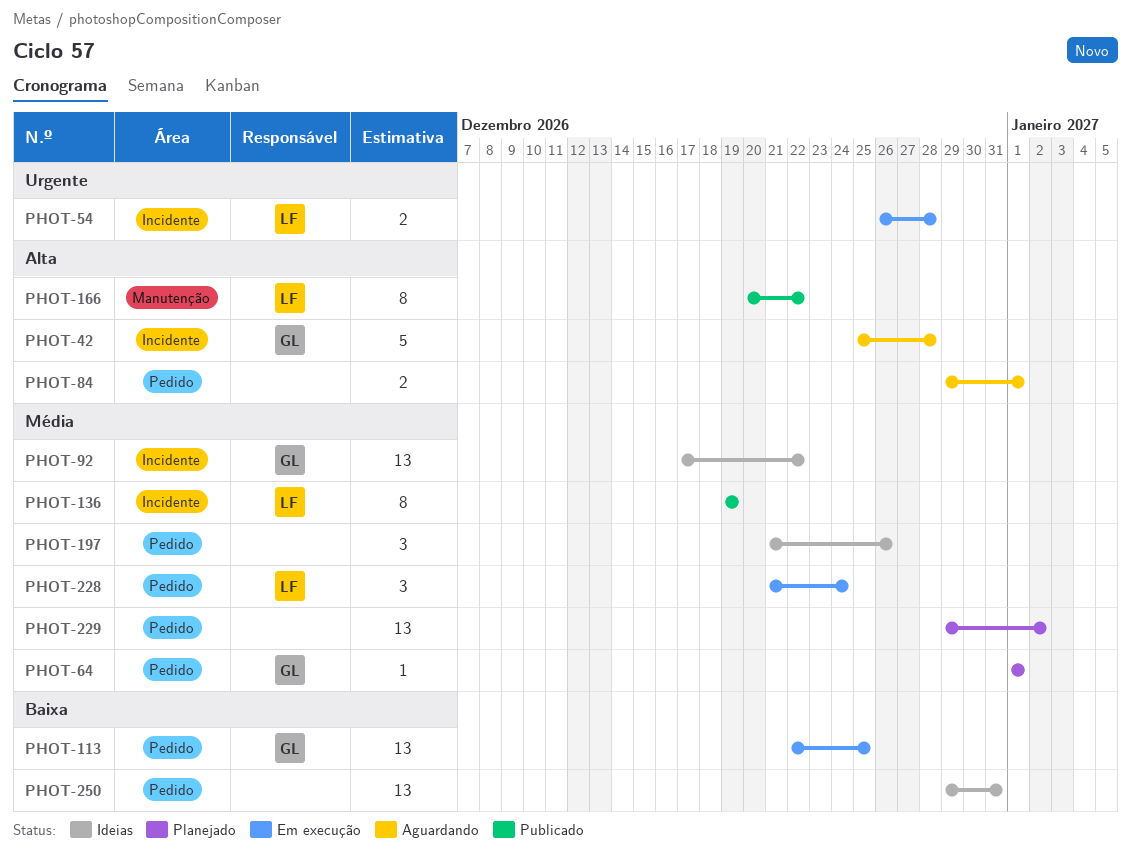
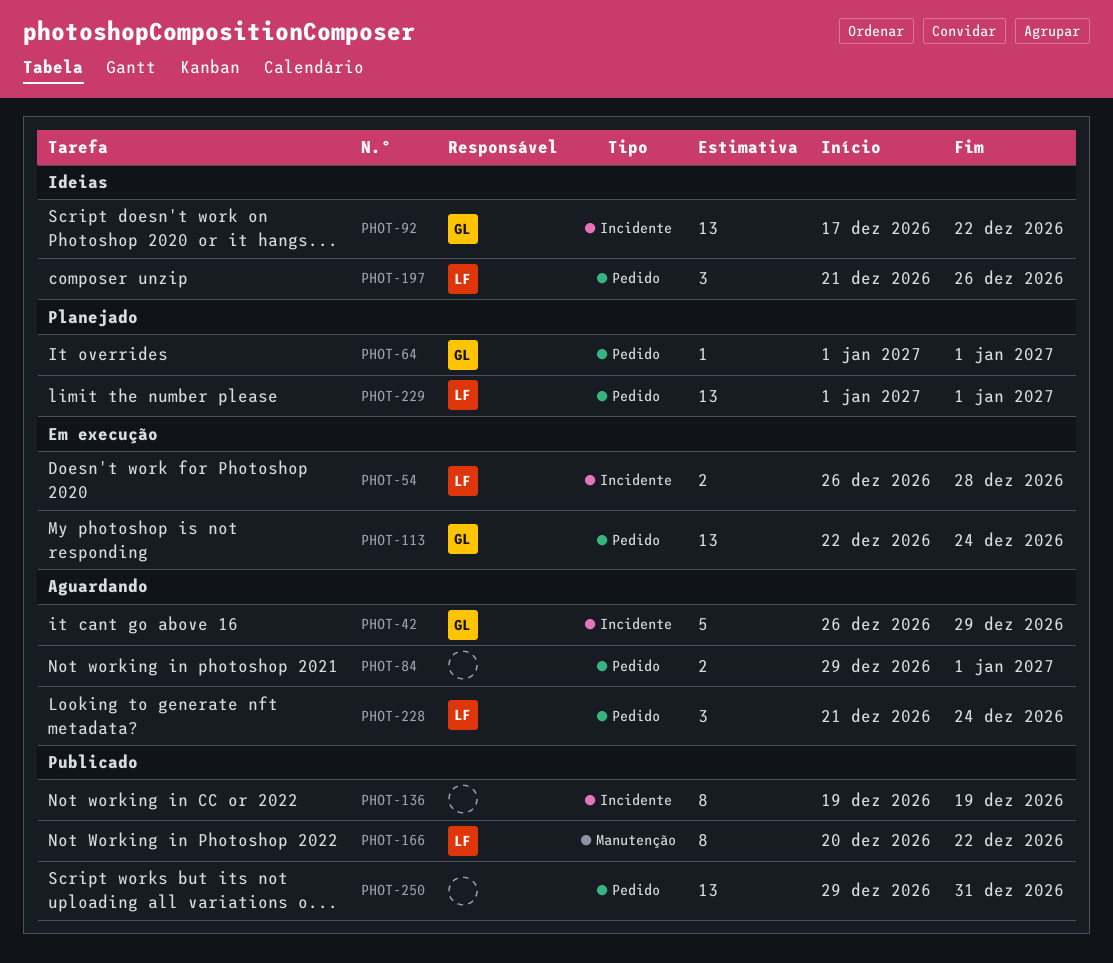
PHOT-42, start: Dec 25 -> Dec 26
PHOT-42, due: Dec 28 -> Dec 29
PHOT-113, due: Dec 25 -> Dec 24
PHOT-136, owner: LF -> none
PHOT-197, owner: none -> LF
PHOT-228, status: Em execução -> Aguardando
PHOT-229, owner: none -> LF
PHOT-229, start: Dec 29 -> Jan 1
PHOT-229, due: Jan 2 -> Jan 1
PHOT-250, status: Ideias -> Publicado

